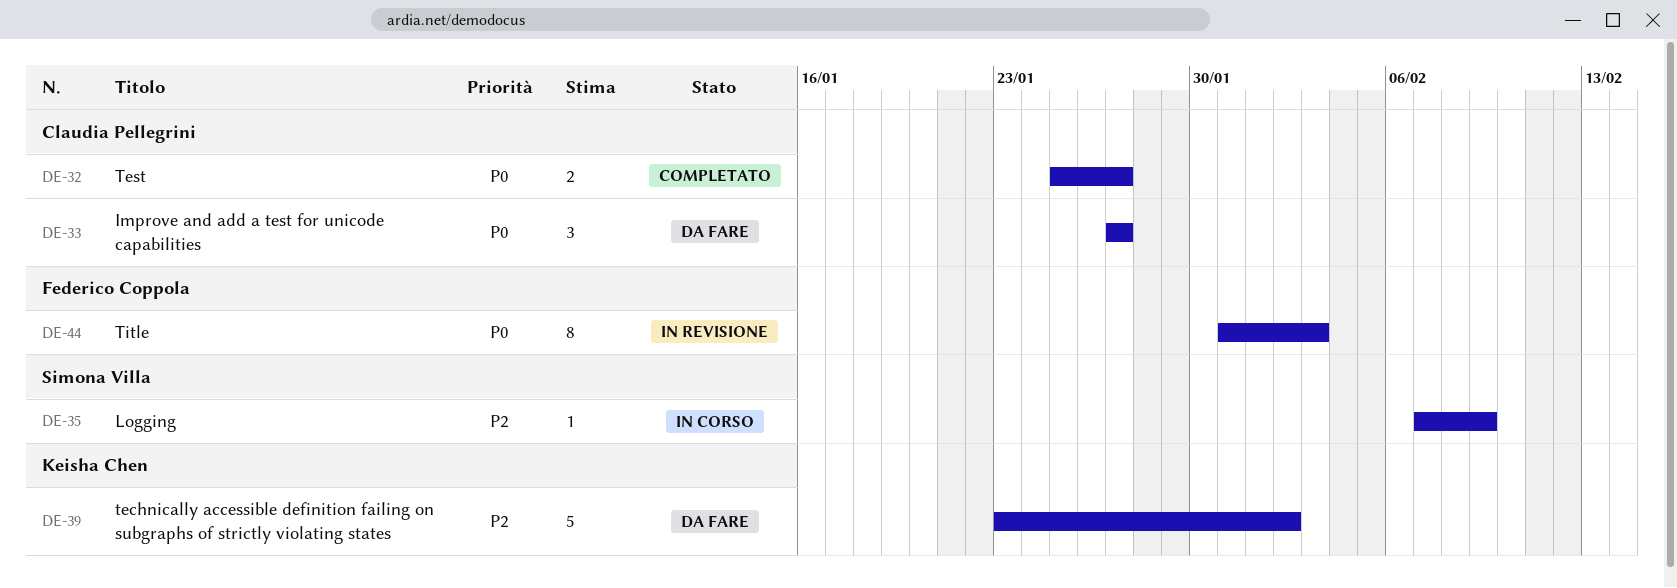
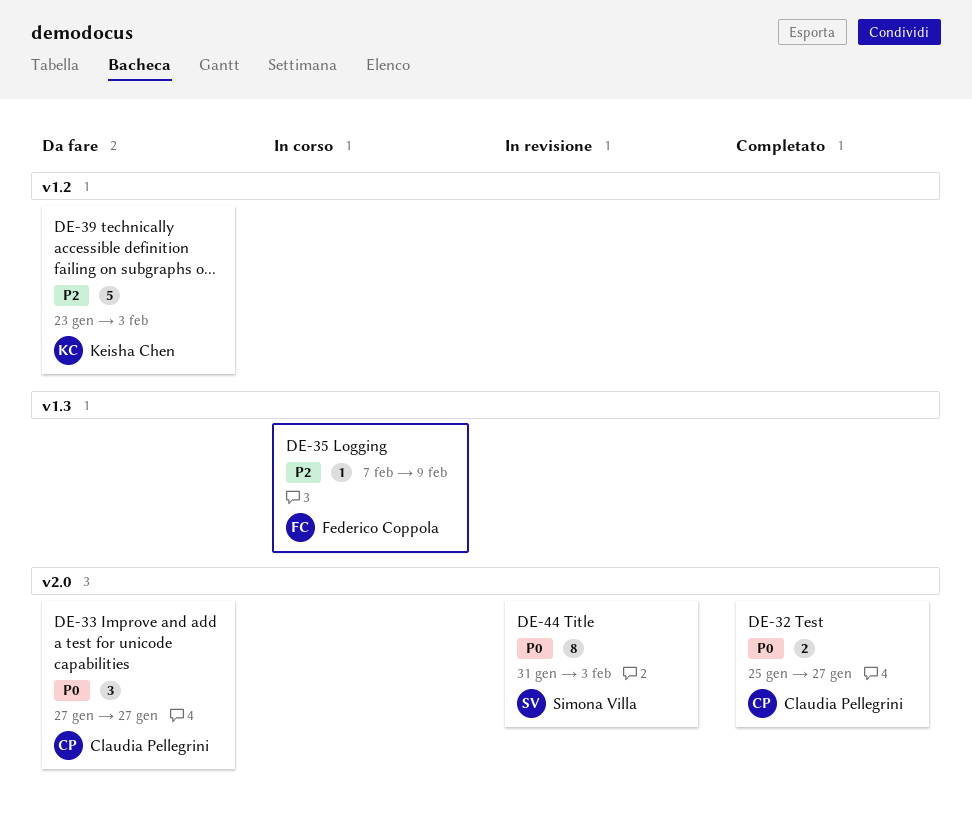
DE-35, owner: Simona Villa -> Federico Coppola
DE-39, due: Feb 2 -> Feb 3
DE-44, owner: Federico Coppola -> Simona Villa

